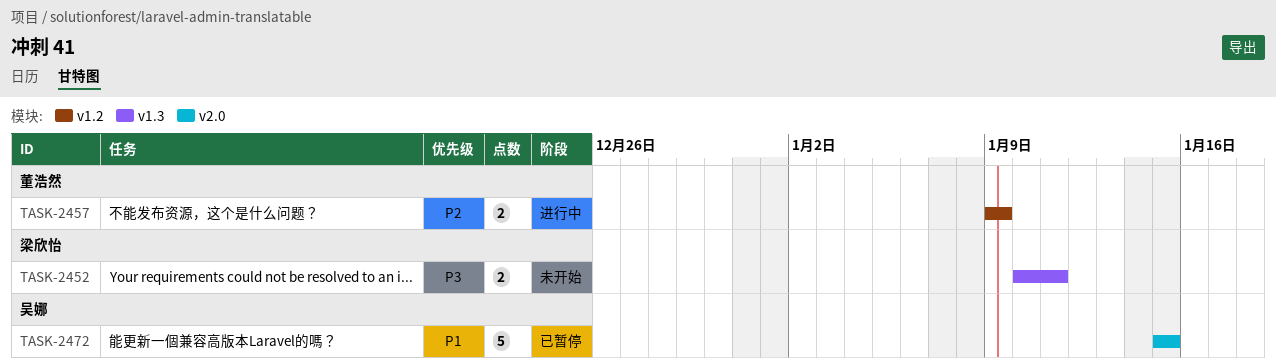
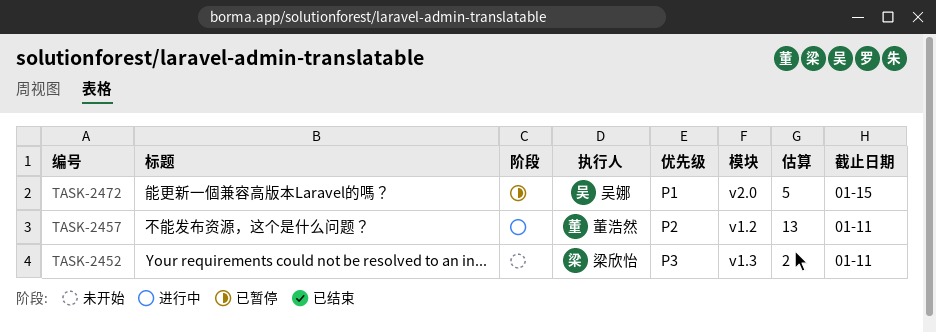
TASK-2457, estimate: 2 -> 13
TASK-2457, due: Jan 9 -> Jan 11

